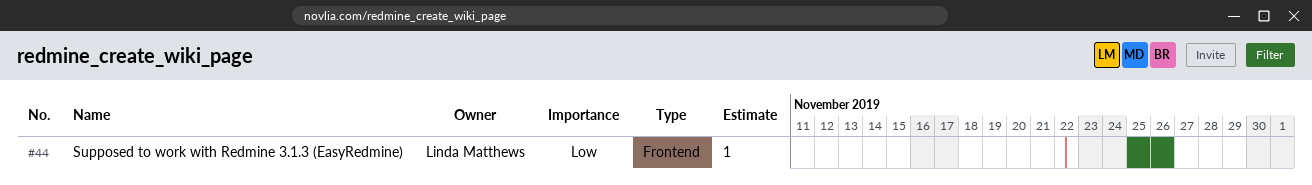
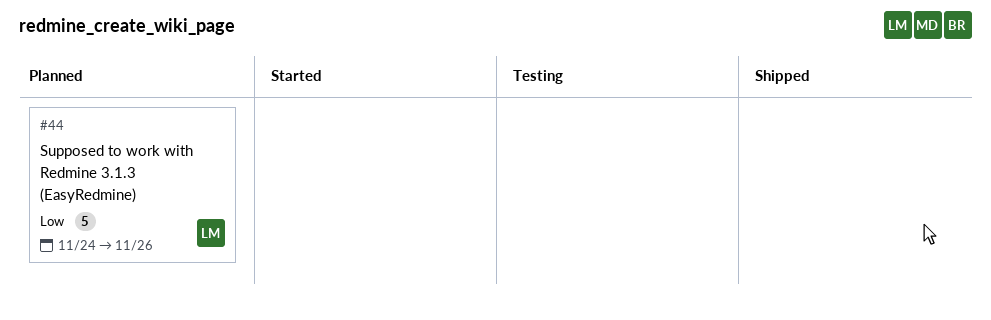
#44, estimate: 1 -> 5
#44, start: Nov 25 -> Nov 24

